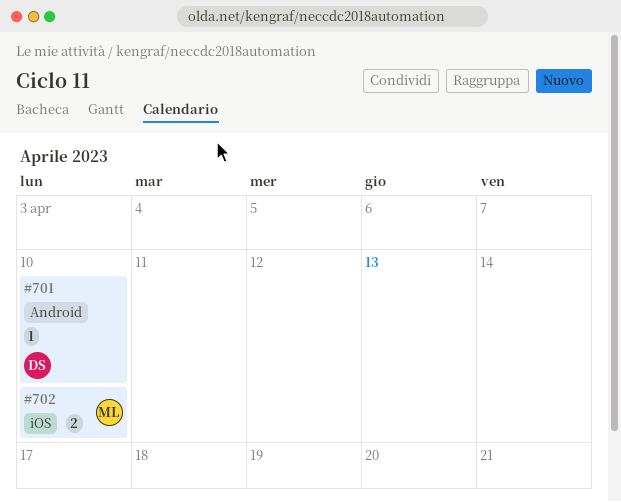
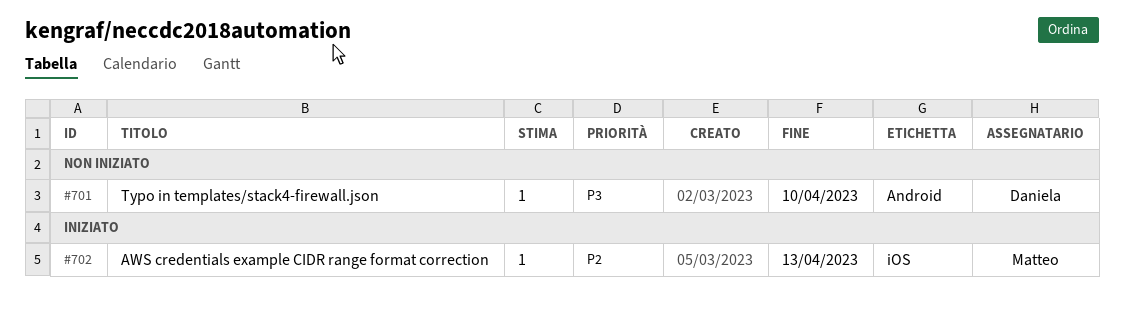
#702, estimate: 2 -> 1
#702, due: Apr 10 -> Apr 13

